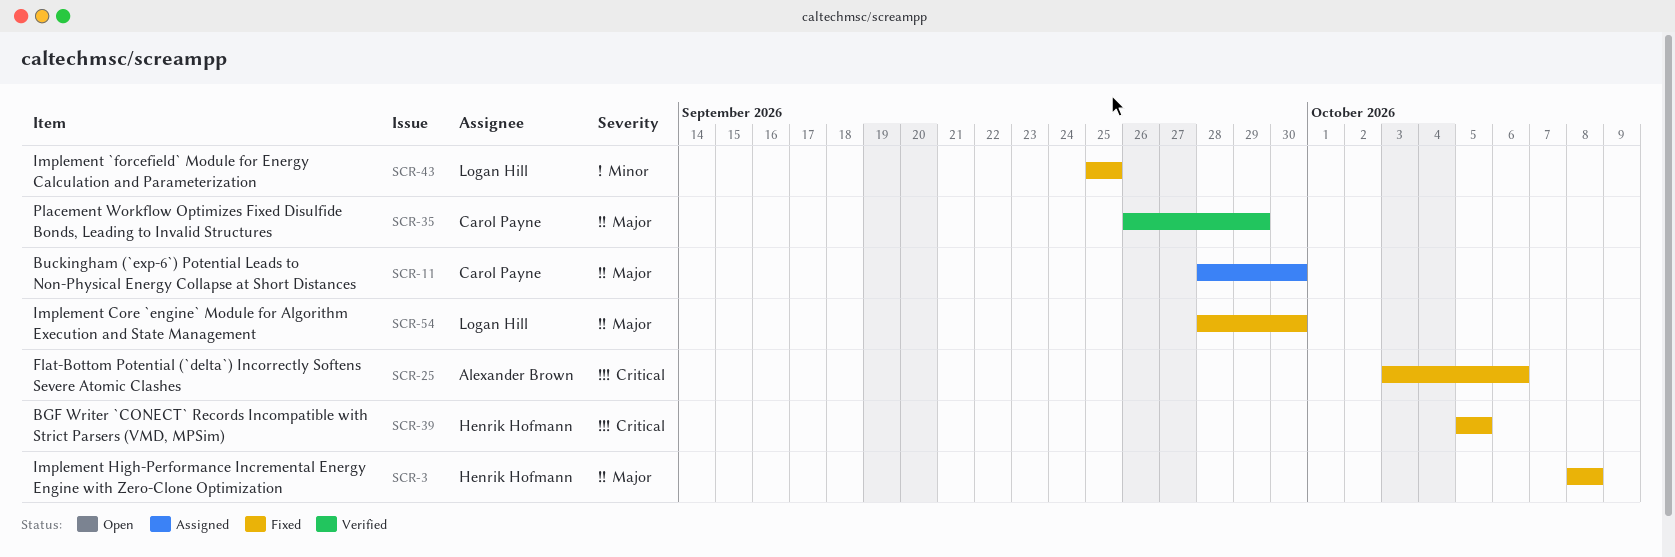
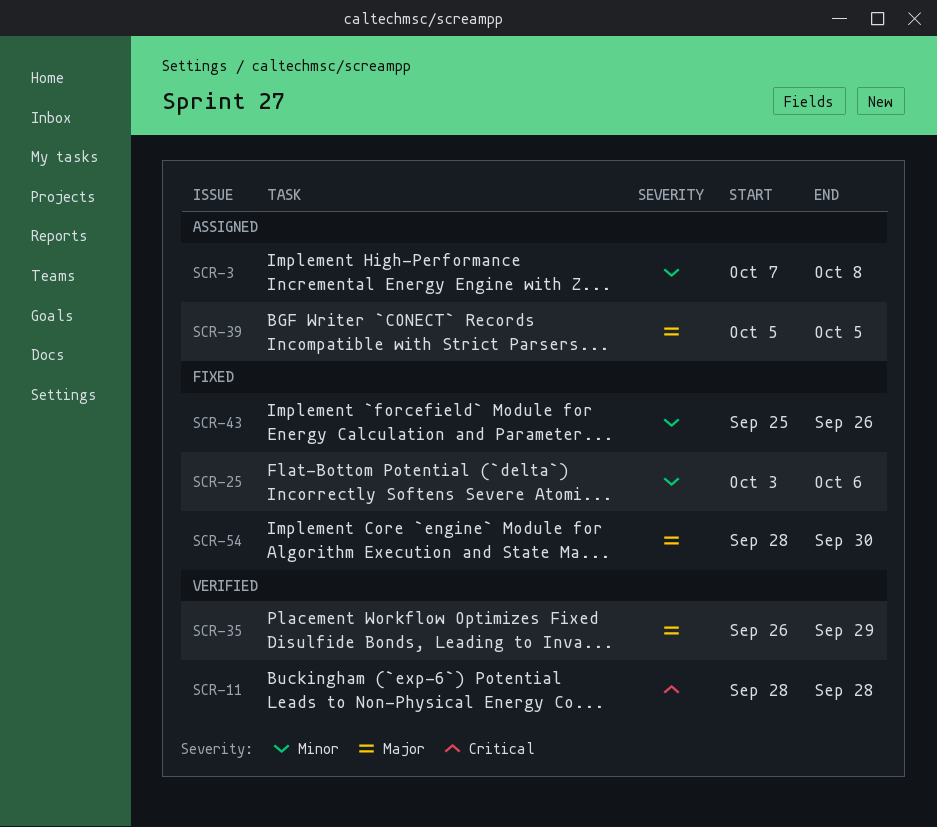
SCR-3, status: Fixed -> Assigned
SCR-3, priority: Major -> Minor
SCR-3, start: Oct 8 -> Oct 7
SCR-11, status: Assigned -> Verified
SCR-11, priority: Major -> Critical
SCR-11, due: Sep 30 -> Sep 28
SCR-25, priority: Critical -> Minor
SCR-39, status: Fixed -> Assigned
SCR-39, priority: Critical -> Major
SCR-43, due: Sep 25 -> Sep 26

